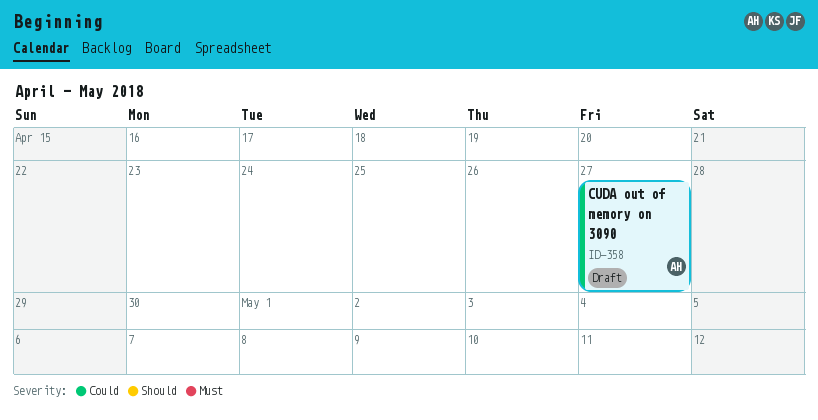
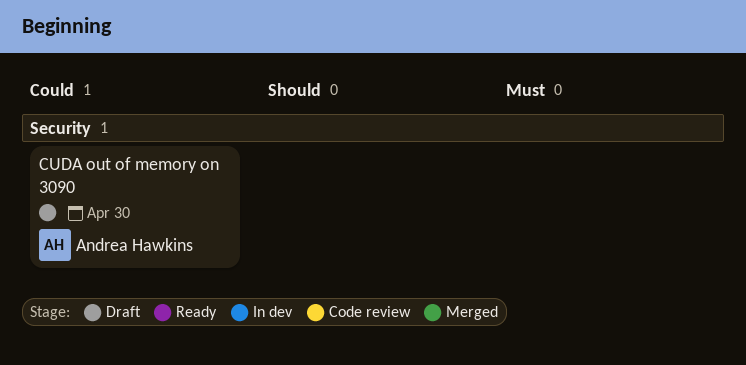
CUDA out of memory on 3090, due: Apr 27 -> Apr 30

